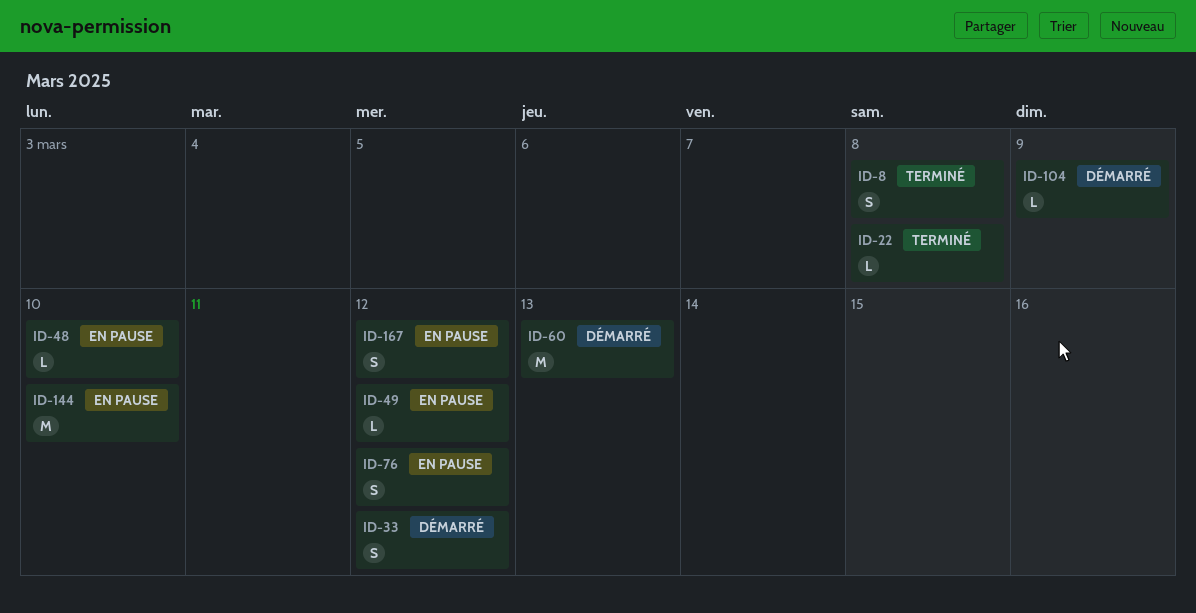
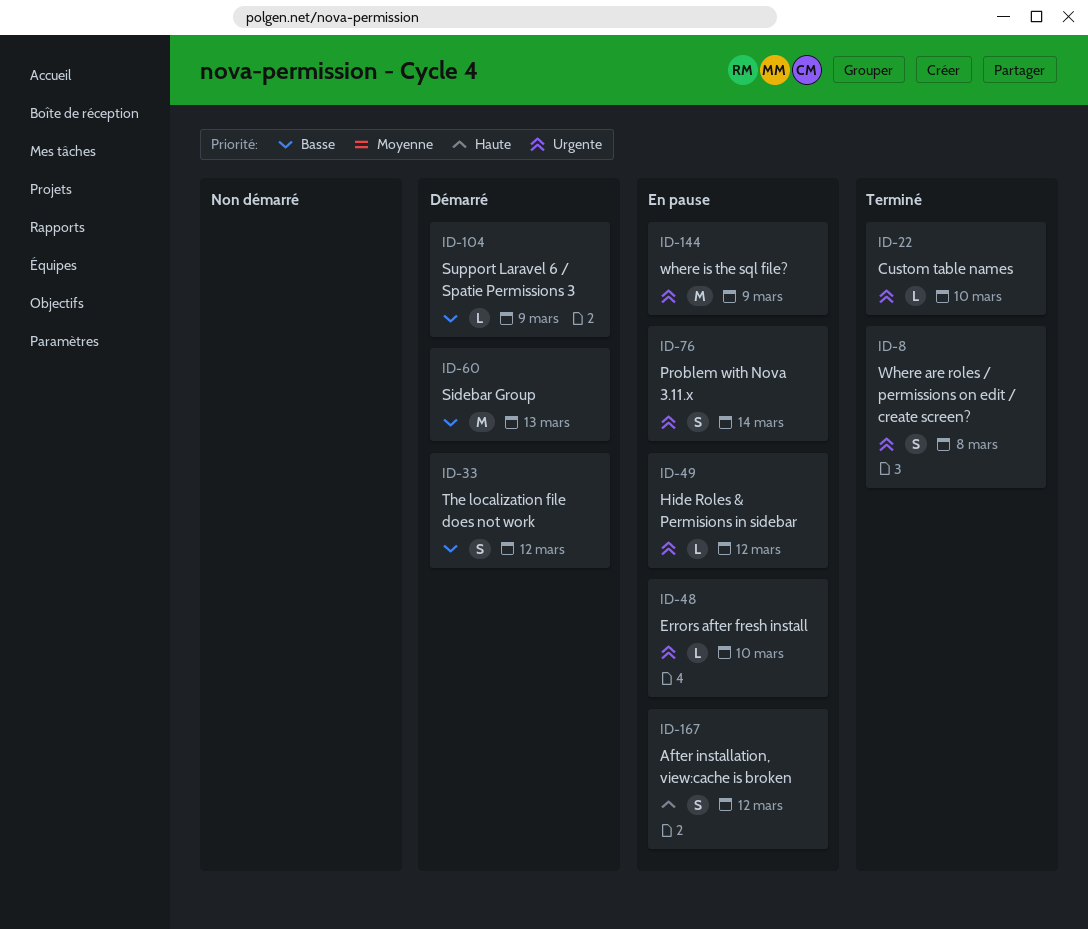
ID-22, due: Mar 8 -> Mar 10
ID-76, due: Mar 12 -> Mar 14
ID-144, due: Mar 10 -> Mar 9

